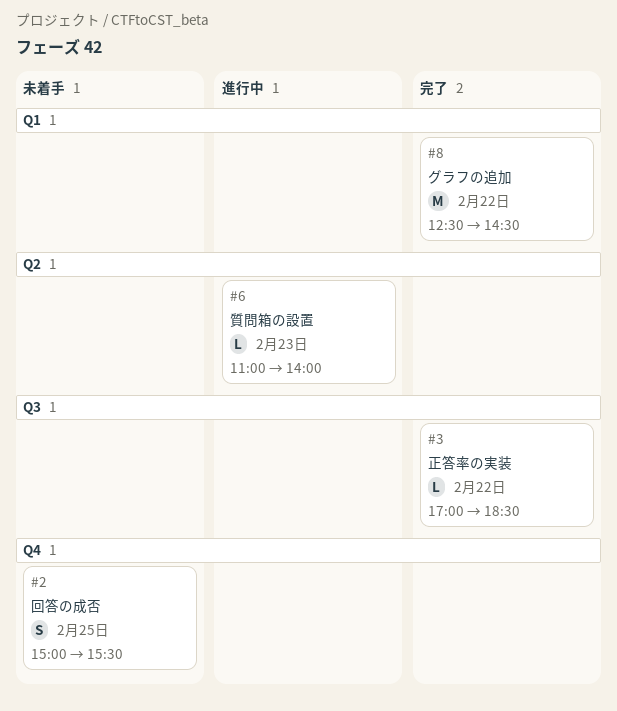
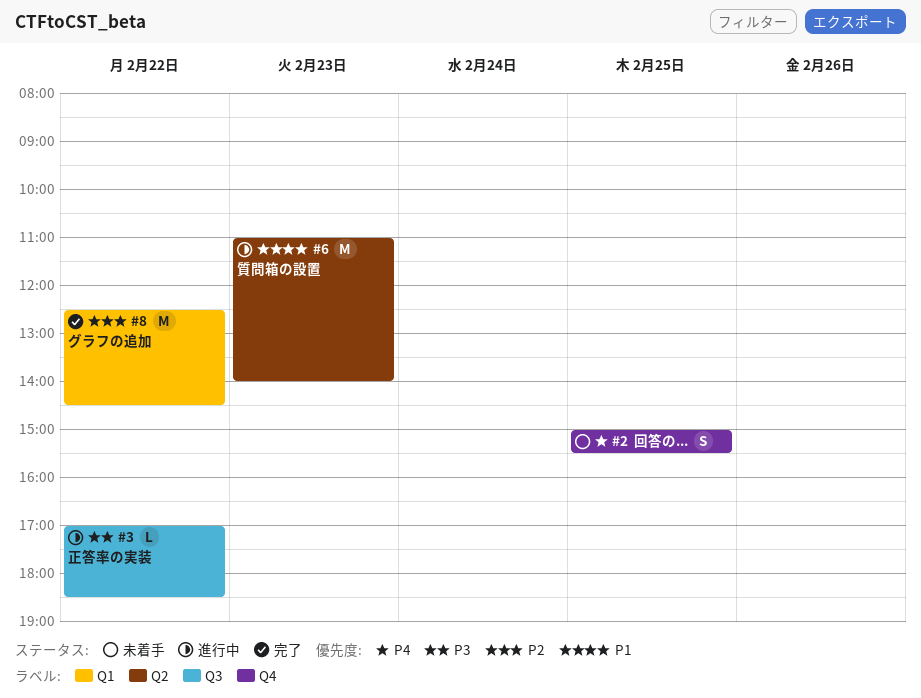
#3, status: 完了 -> 進行中
#6, estimate: L -> M

